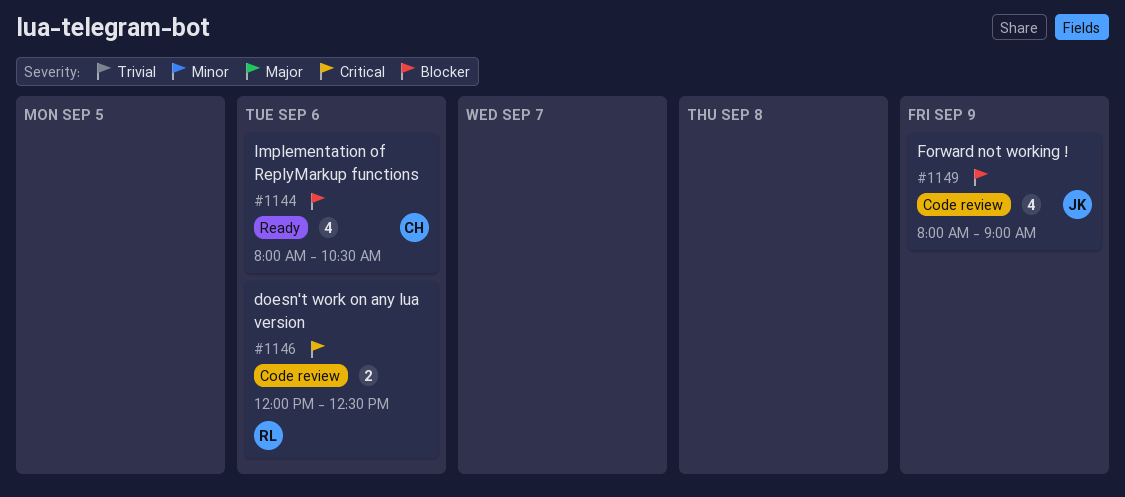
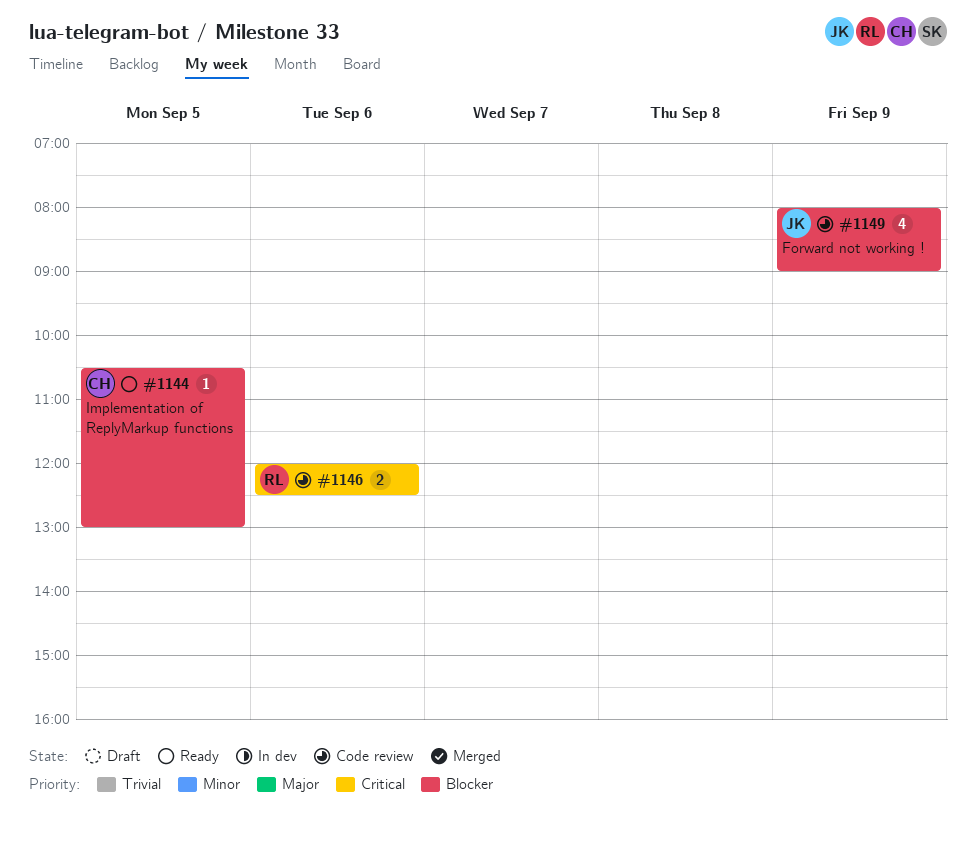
#1144, estimate: 4 -> 1
#1144, day: Sep 6 -> Sep 5
#1144, begins: 08:00 -> 10:30
#1144, ends: 10:30 -> 13:00

